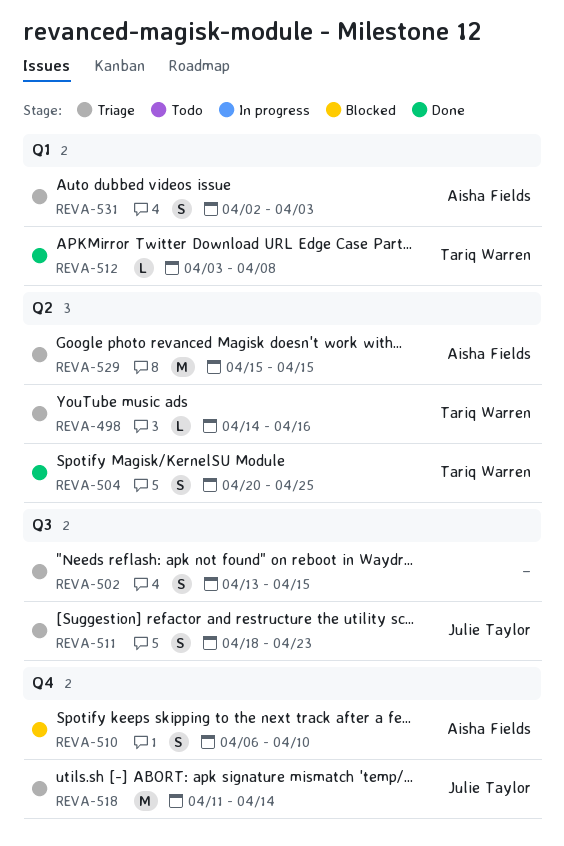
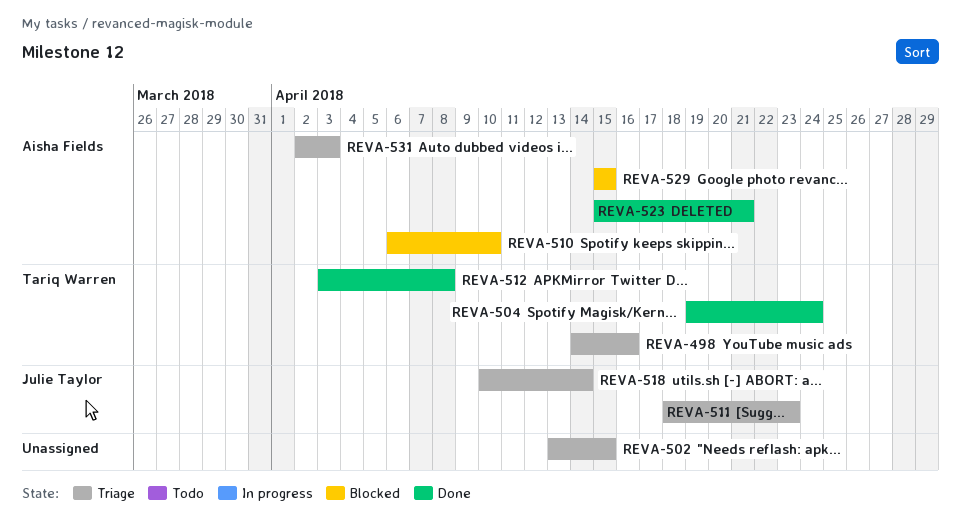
REVA-504, start: Apr 20 -> Apr 19
REVA-504, due: Apr 25 -> Apr 24
REVA-518, start: Apr 11 -> Apr 10
REVA-523: none -> present
REVA-529, status: Triage -> Blocked

